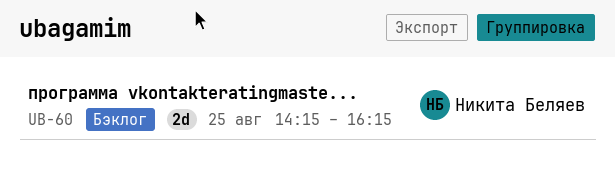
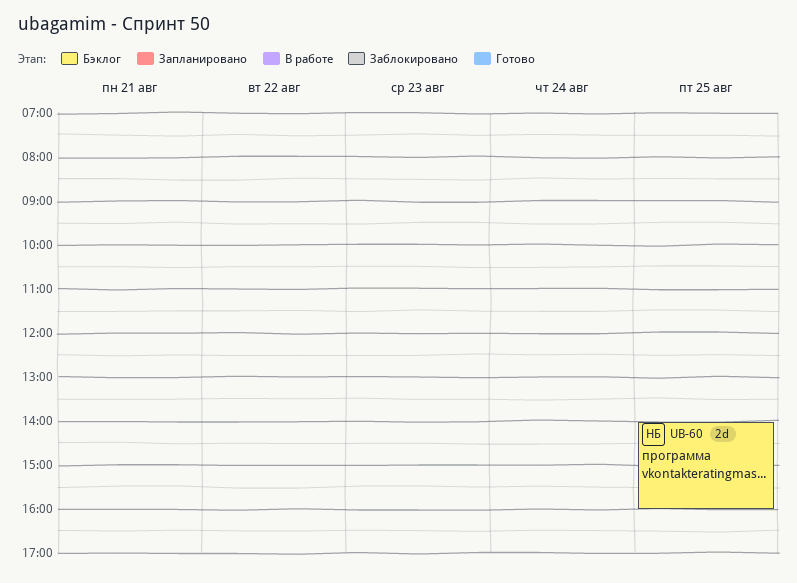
UB-60, begins: 14:15 -> 14:00
UB-60, ends: 16:15 -> 16:00

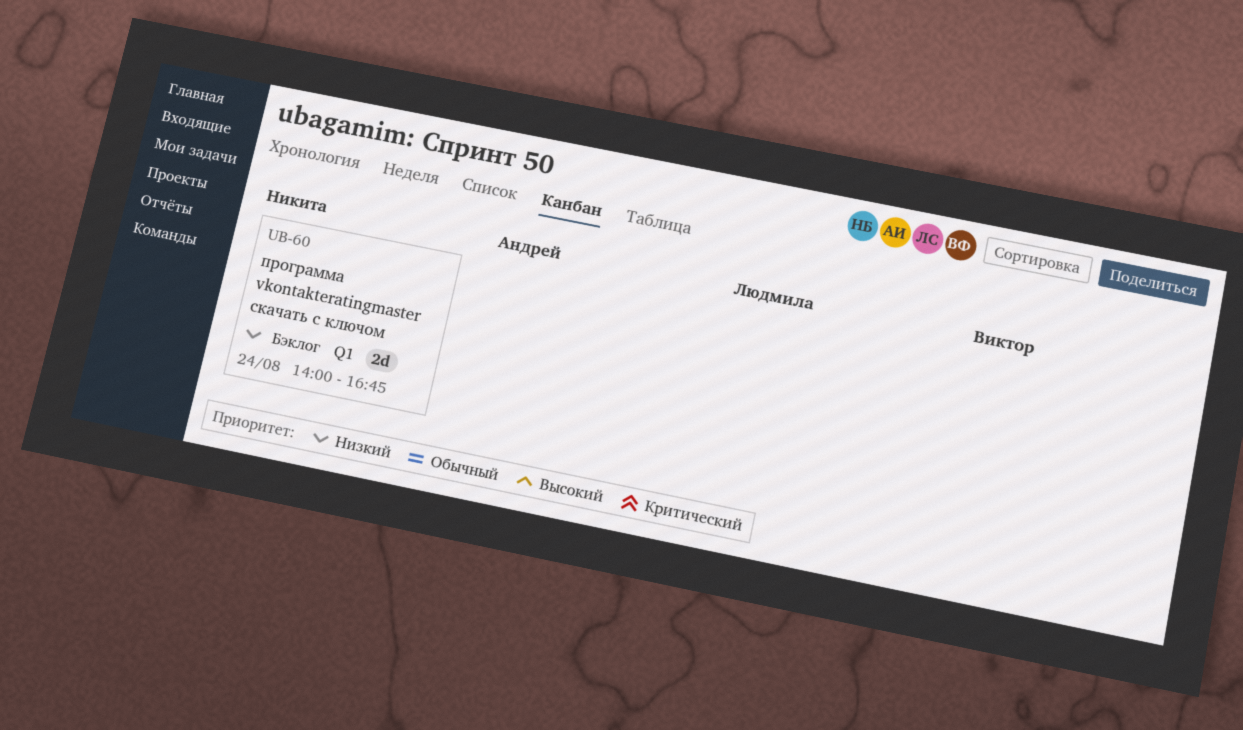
UB-60, day: Aug 25 -> Aug 24
UB-60, ends: 16:00 -> 16:45

